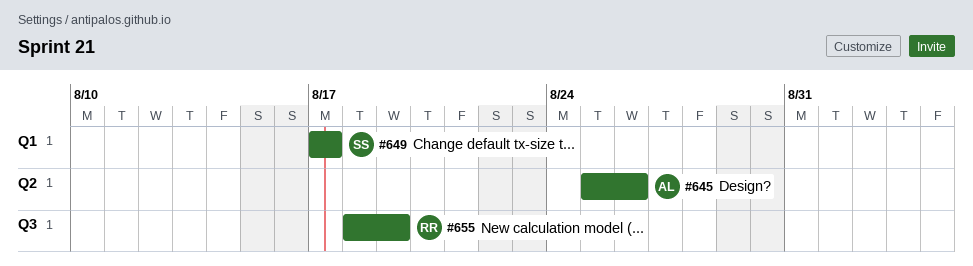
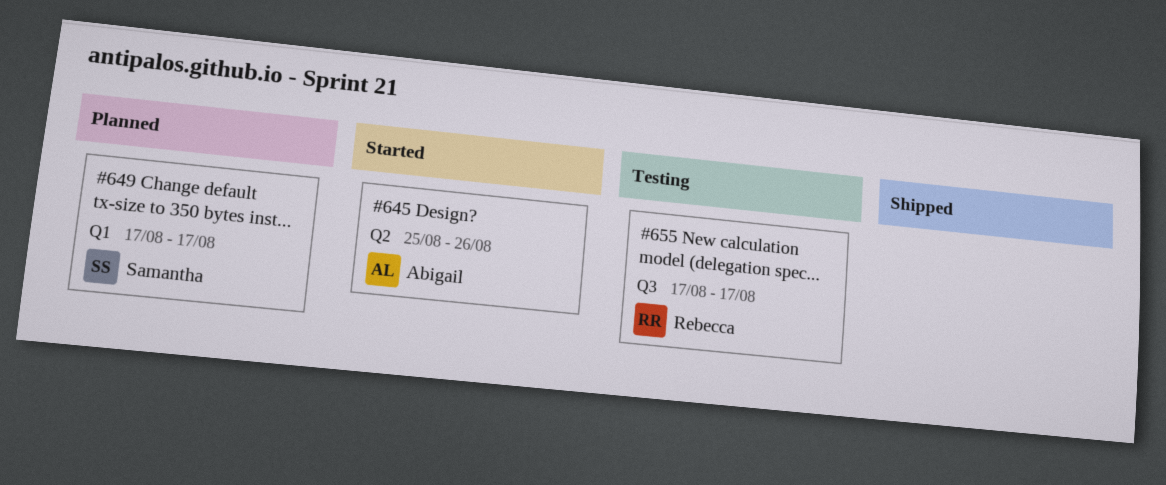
#655, start: Aug 18 -> Aug 17
#655, due: Aug 19 -> Aug 17

